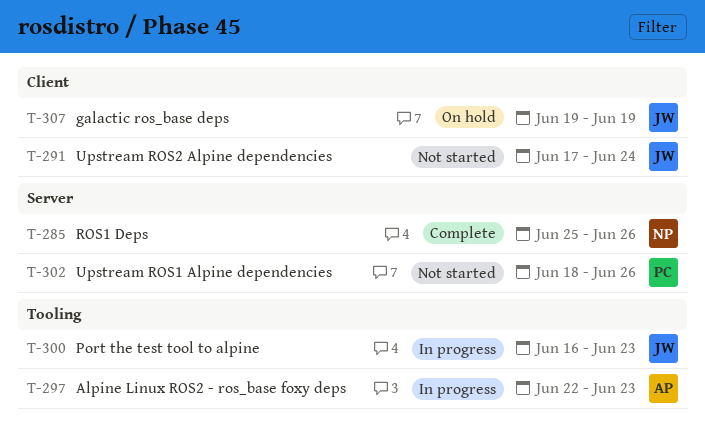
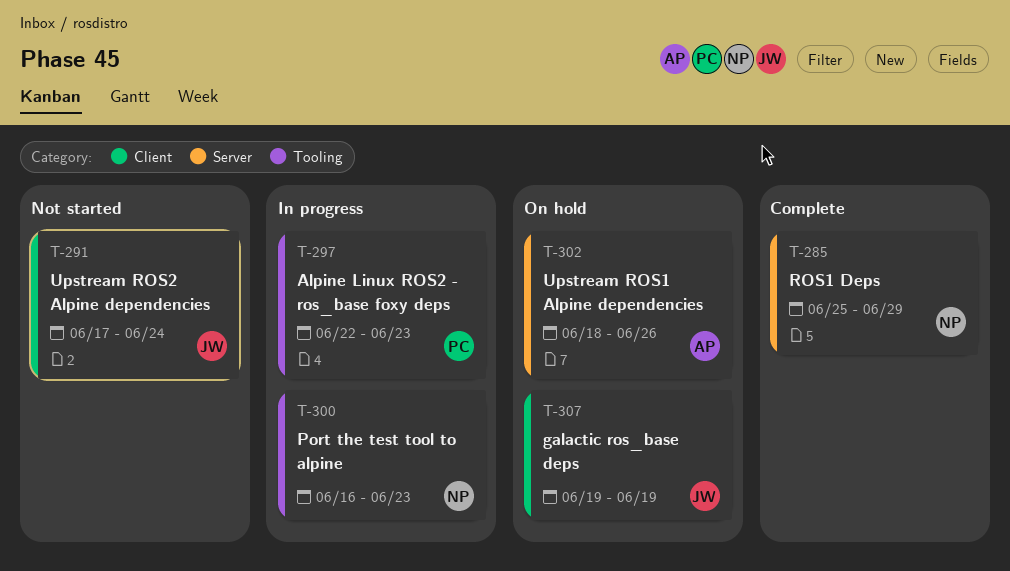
T-285, due: Jun 26 -> Jun 29
T-297, owner: AP -> PC
T-300, owner: JW -> NP
T-302, status: Not started -> On hold
T-302, owner: PC -> AP

